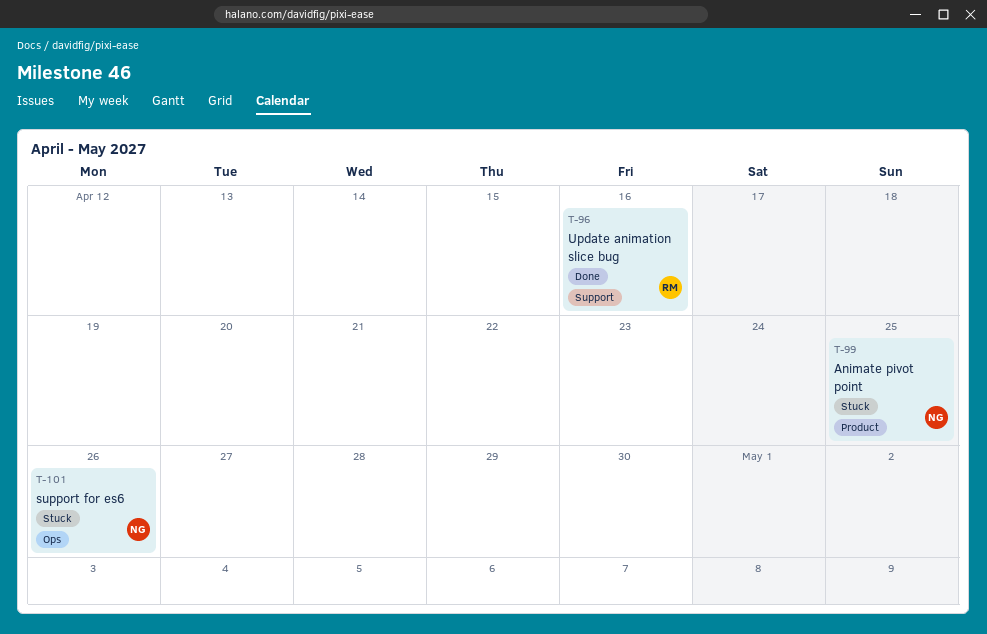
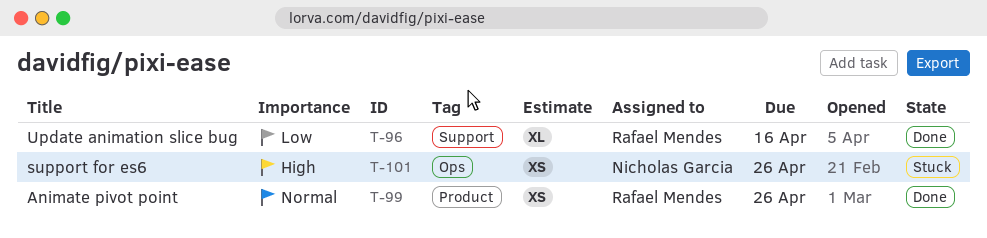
T-99, status: Stuck -> Done
T-99, owner: Nicholas Garcia -> Rafael Mendes
T-99, due: Apr 25 -> Apr 26

